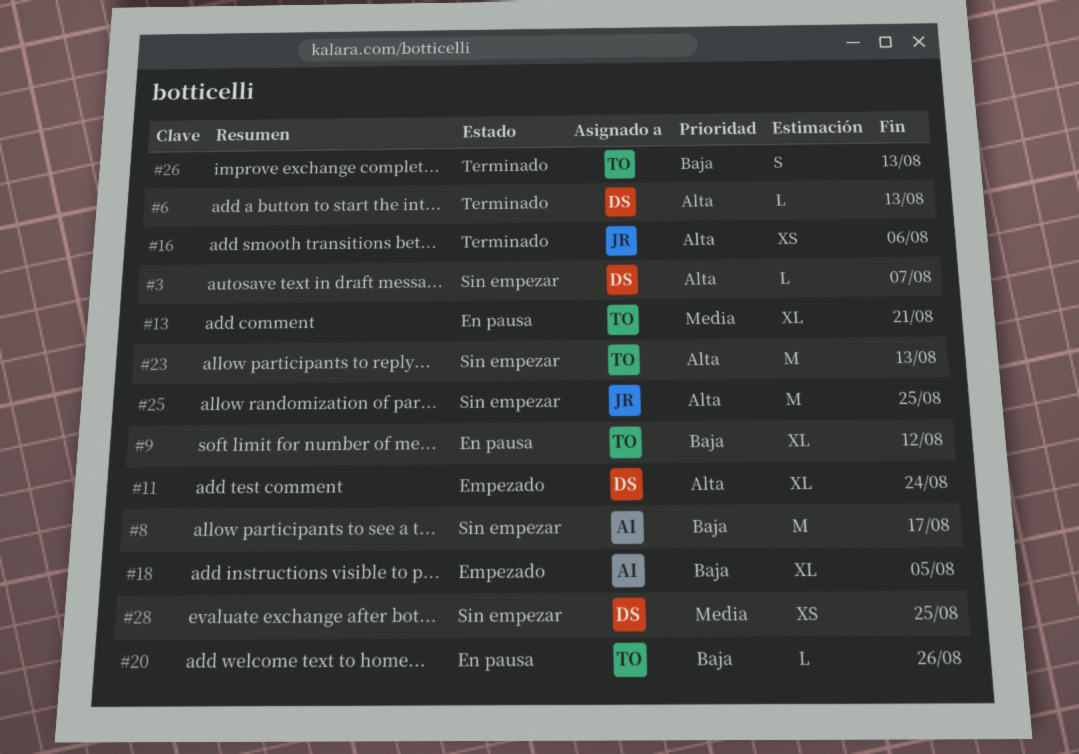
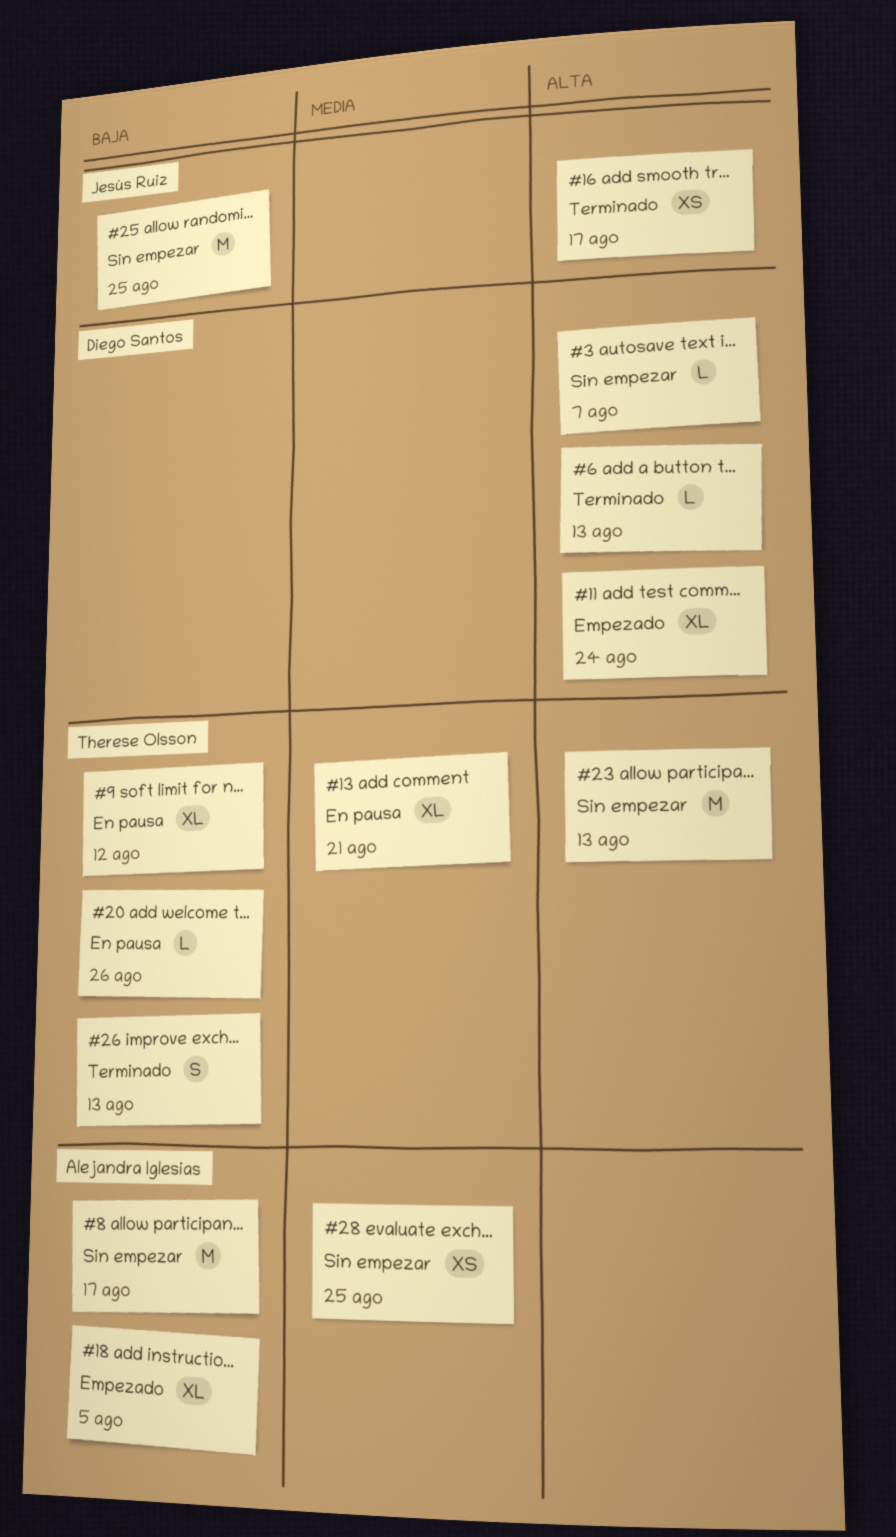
#16, due: Aug 6 -> Aug 17
#25, priority: Alta -> Baja
#28, owner: Diego Santos -> Alejandra Iglesias

